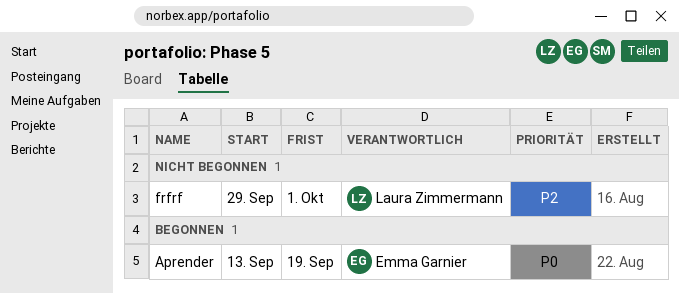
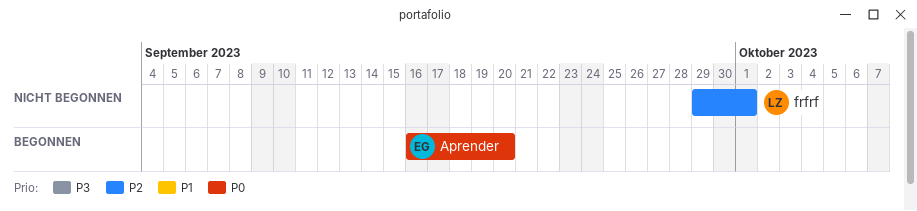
Aprender, start: Sep 13 -> Sep 16
Aprender, due: Sep 19 -> Sep 20

